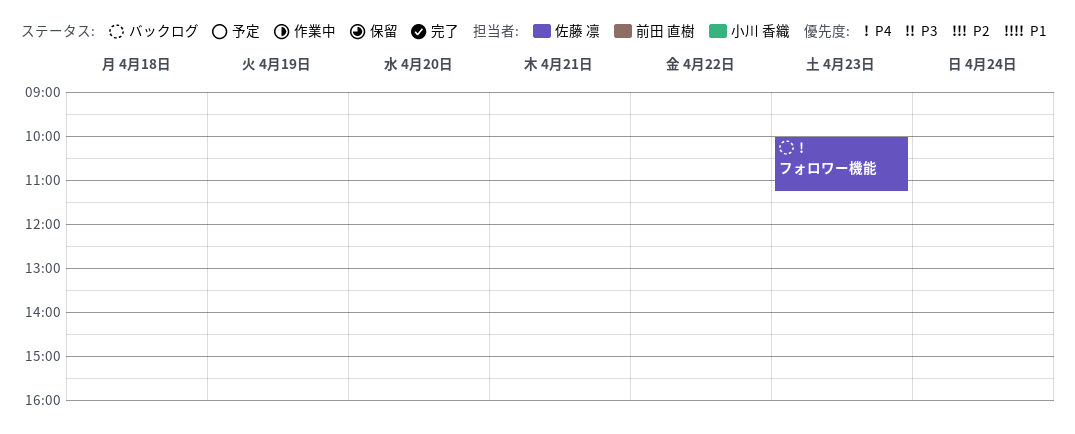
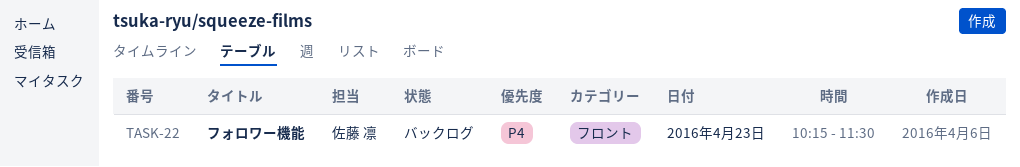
フォロワー機能, begins: 10:00 -> 10:15
フォロワー機能, ends: 11:15 -> 11:30

